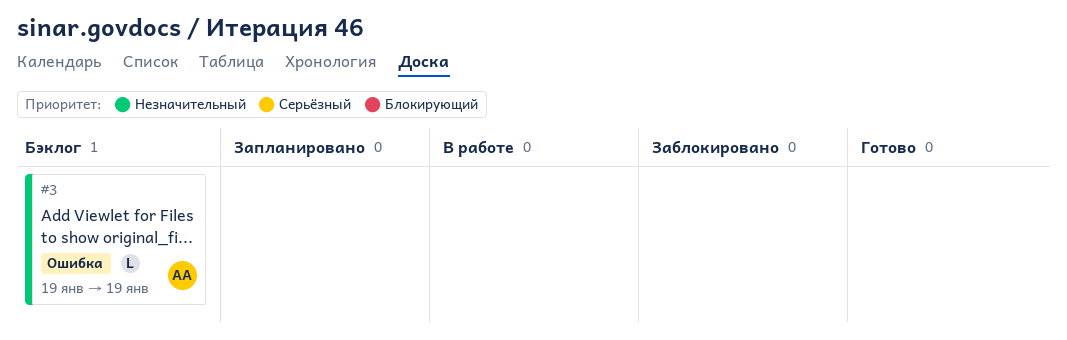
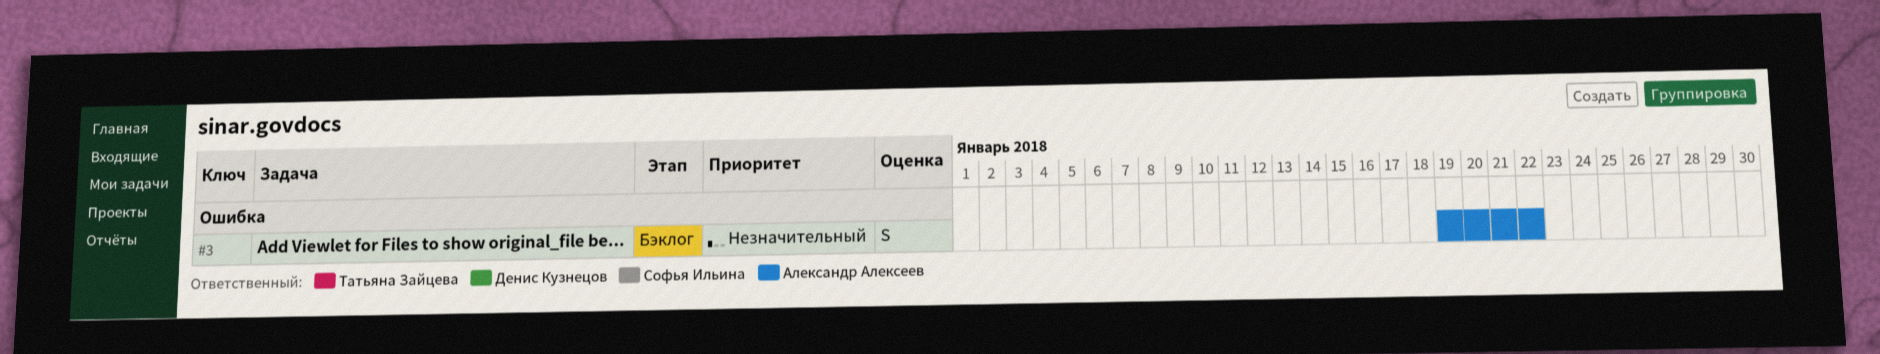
#3, estimate: L -> S
#3, due: Jan 19 -> Jan 22

